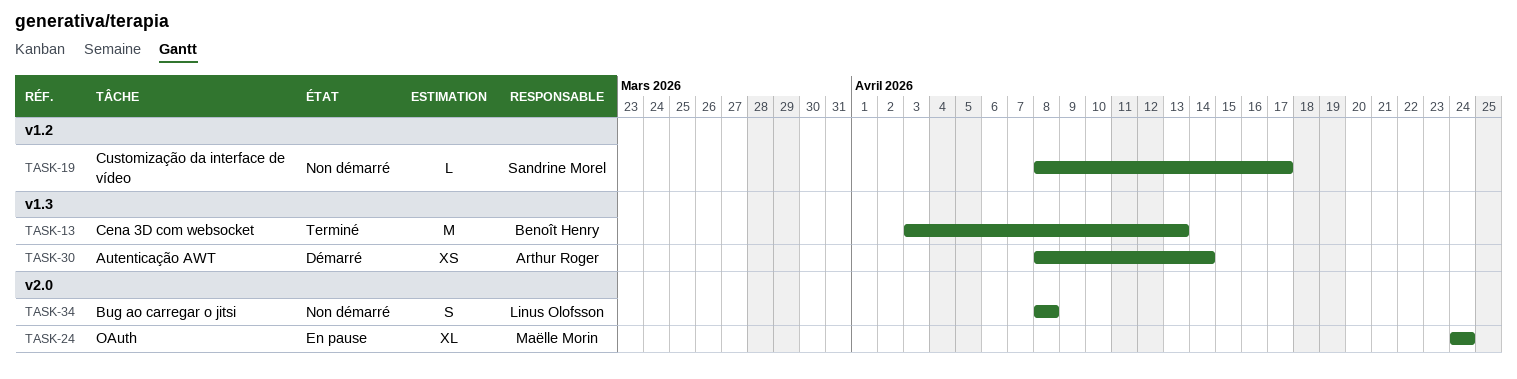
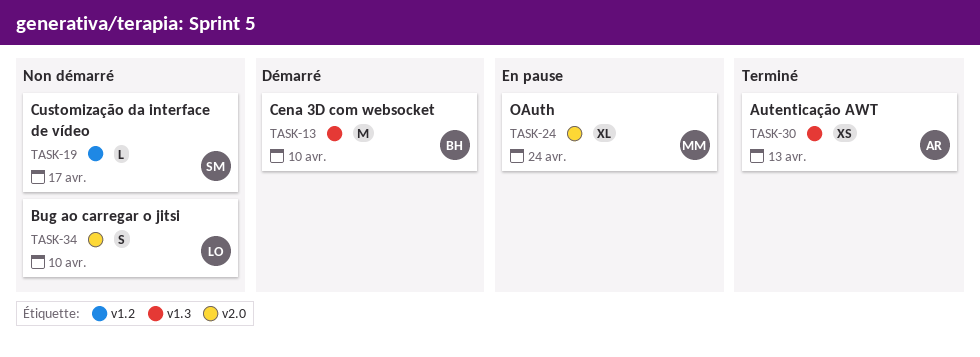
TASK-13, status: Terminé -> Démarré
TASK-13, due: Apr 13 -> Apr 10
TASK-30, status: Démarré -> Terminé
TASK-30, due: Apr 14 -> Apr 13
TASK-34, due: Apr 8 -> Apr 10

